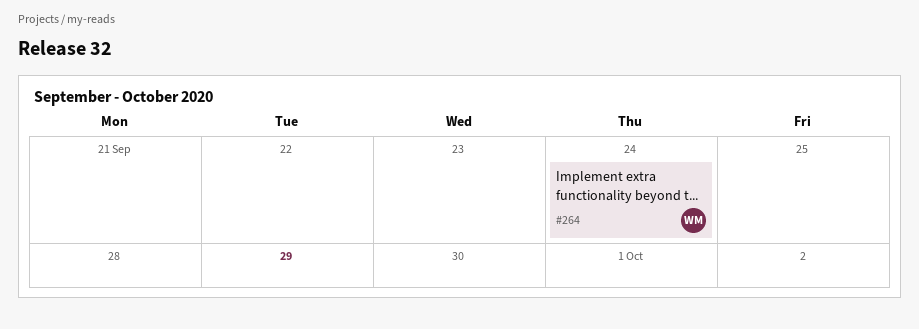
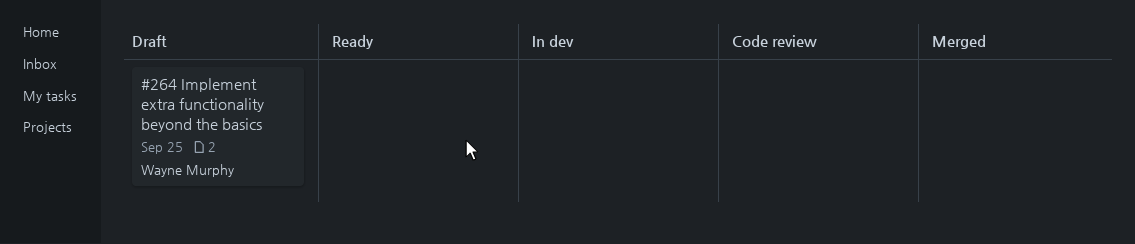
#264, due: Sep 24 -> Sep 25

